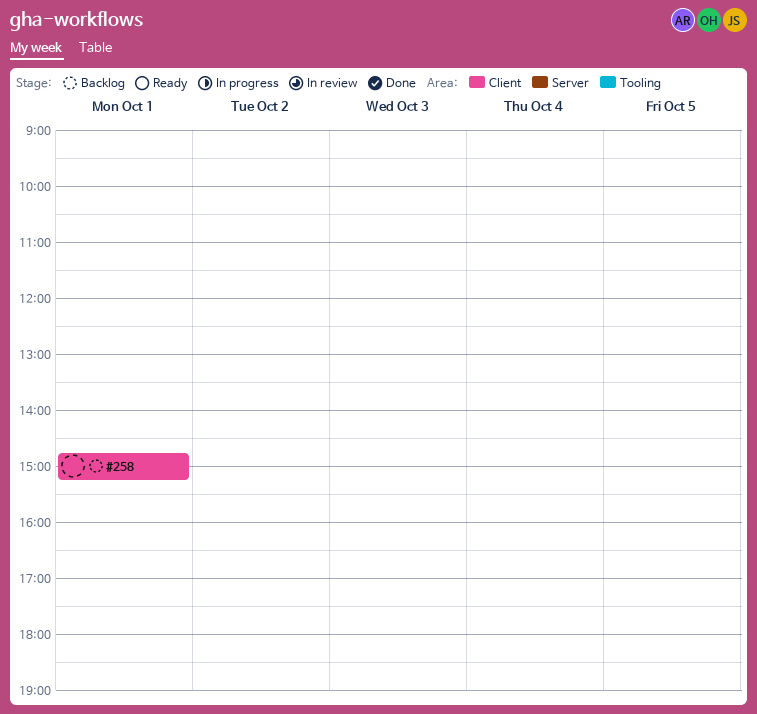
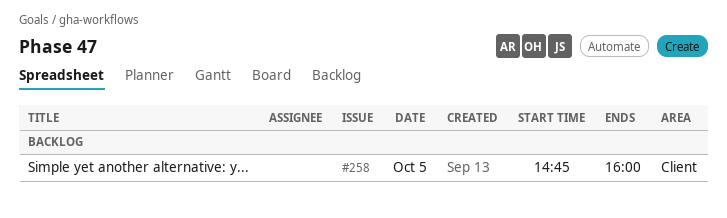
#258, day: Oct 1 -> Oct 5
#258, ends: 15:15 -> 16:00

